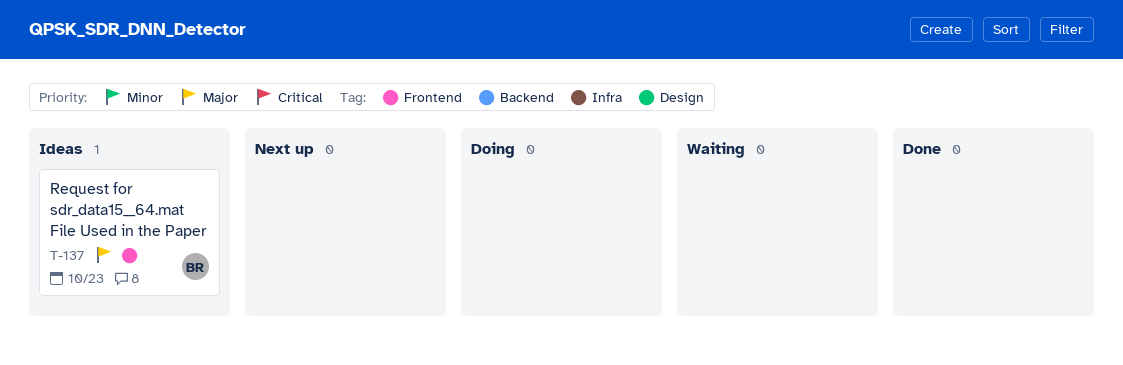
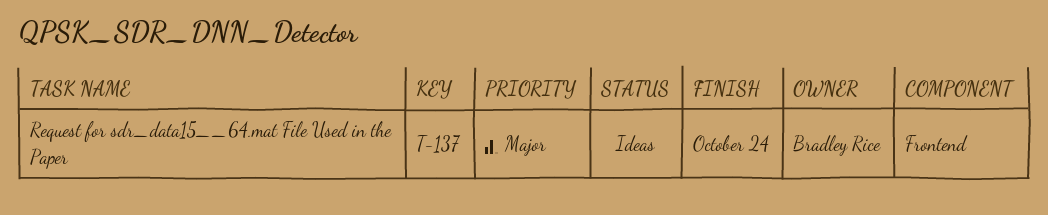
T-137, due: Oct 23 -> Oct 24

